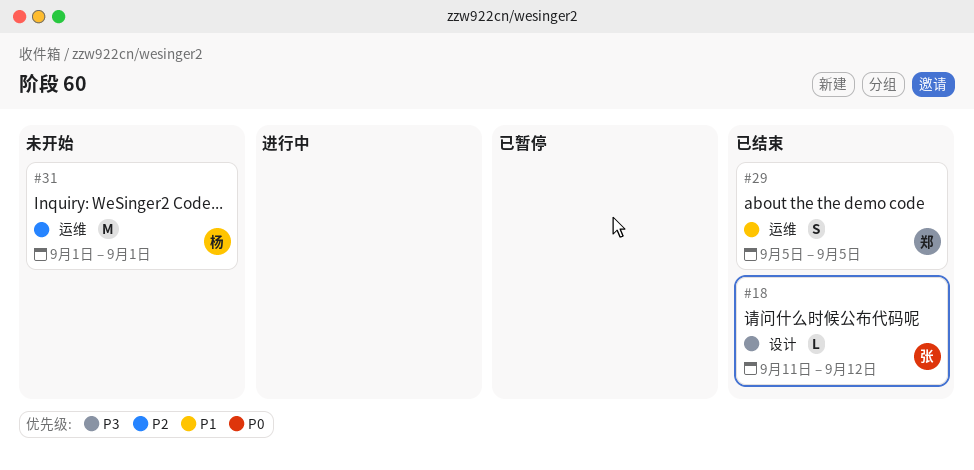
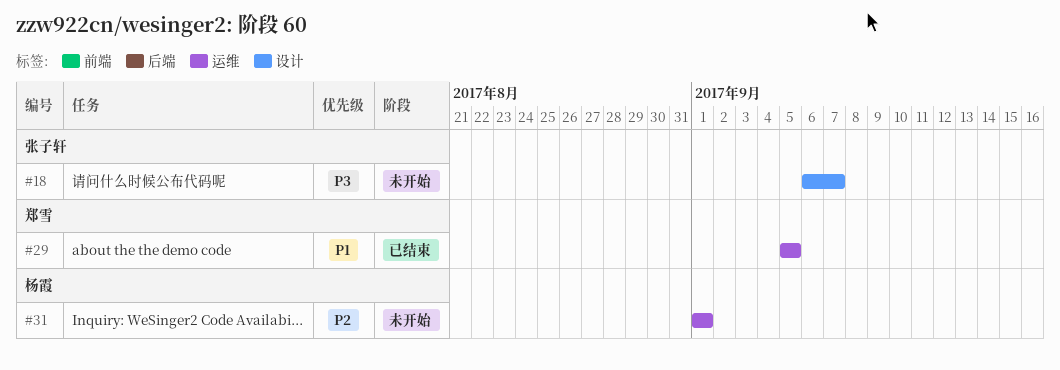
#18, status: 已结束 -> 未开始
#18, start: Sep 11 -> Sep 6
#18, due: Sep 12 -> Sep 7

